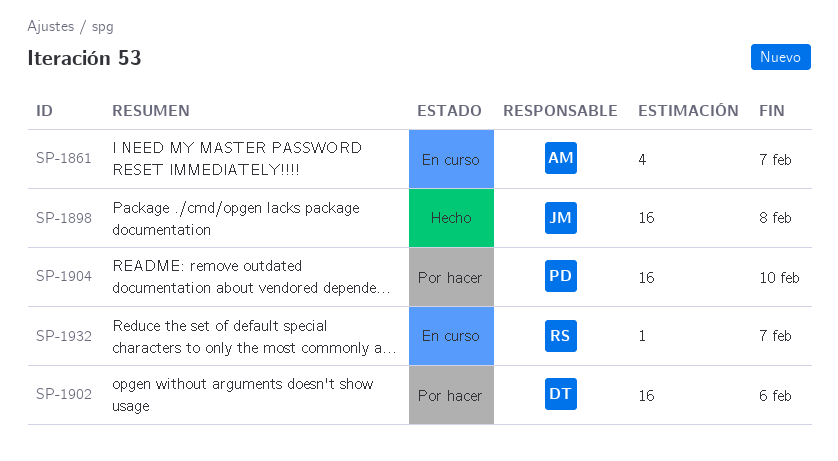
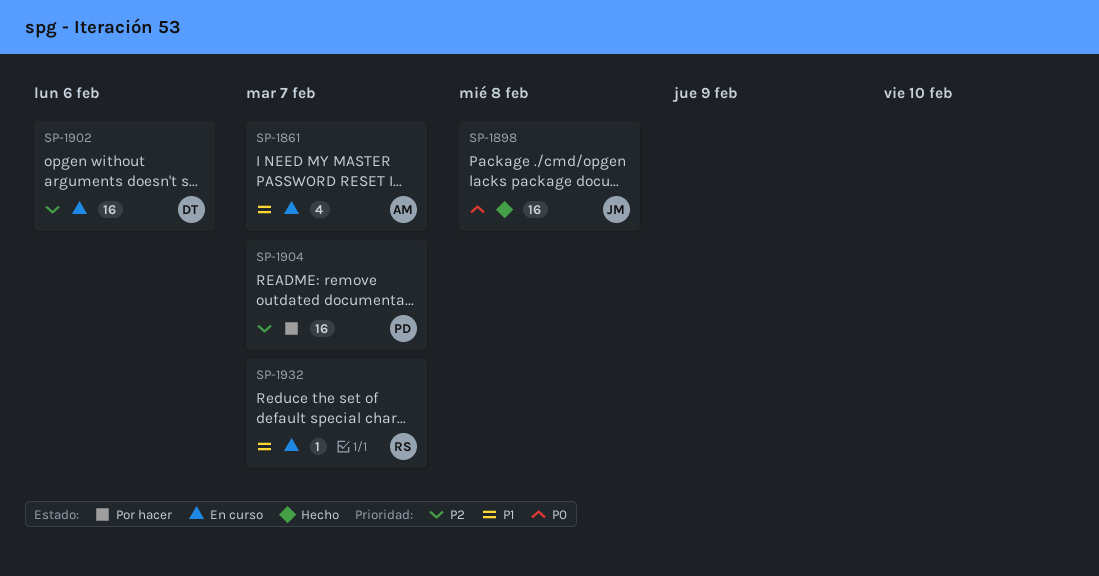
SP-1902, status: Por hacer -> En curso
SP-1904, due: Feb 10 -> Feb 7

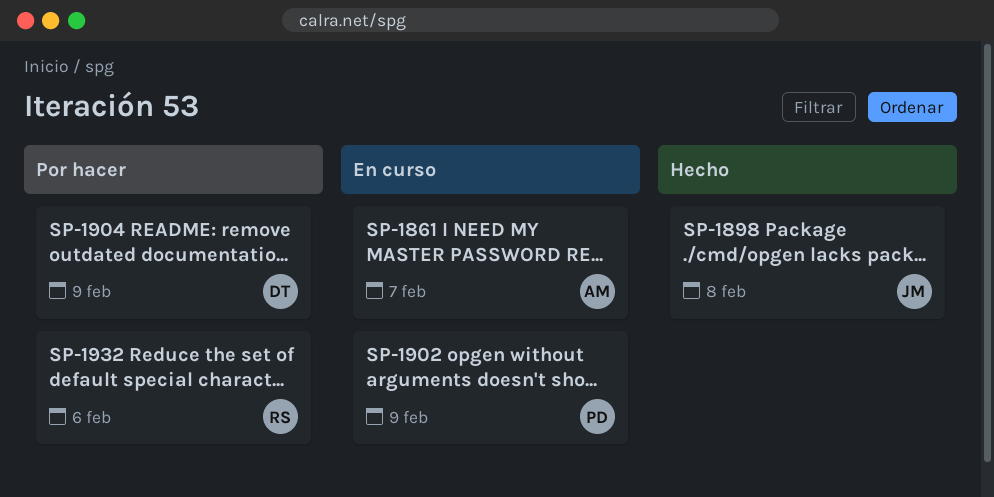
SP-1902, owner: DT -> PD
SP-1902, due: Feb 6 -> Feb 9
SP-1904, owner: PD -> DT
SP-1904, due: Feb 7 -> Feb 9
SP-1932, status: En curso -> Por hacer
SP-1932, due: Feb 7 -> Feb 6

